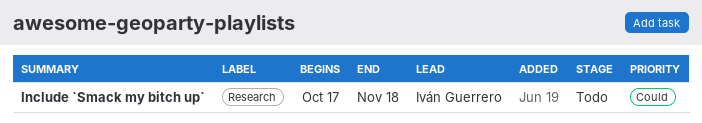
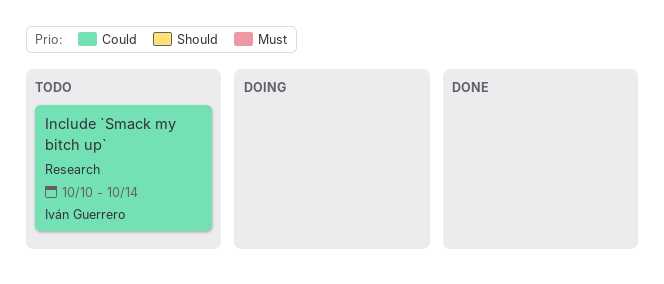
Include `Smack my bitch up`, start: Oct 17 -> Oct 10
Include `Smack my bitch up`, due: Nov 18 -> Oct 14

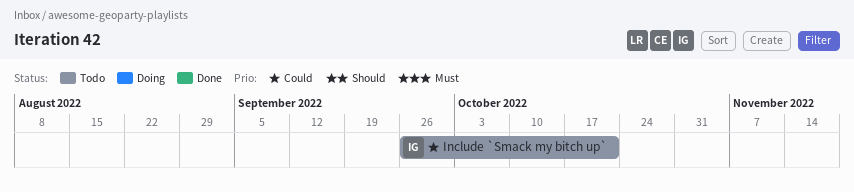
Include `Smack my bitch up`, start: Oct 10 -> Sep 26
Include `Smack my bitch up`, due: Oct 14 -> Oct 21

